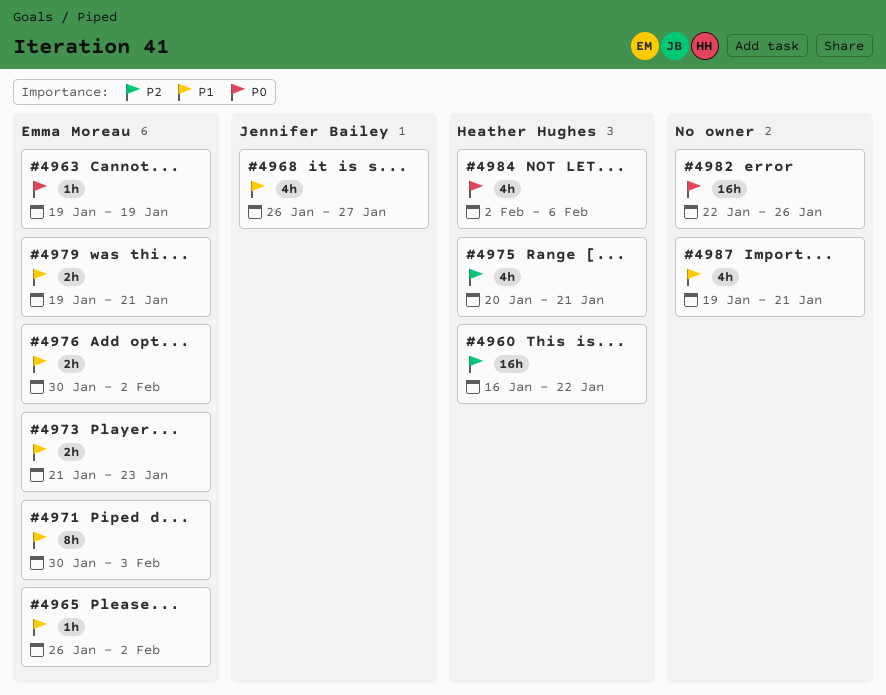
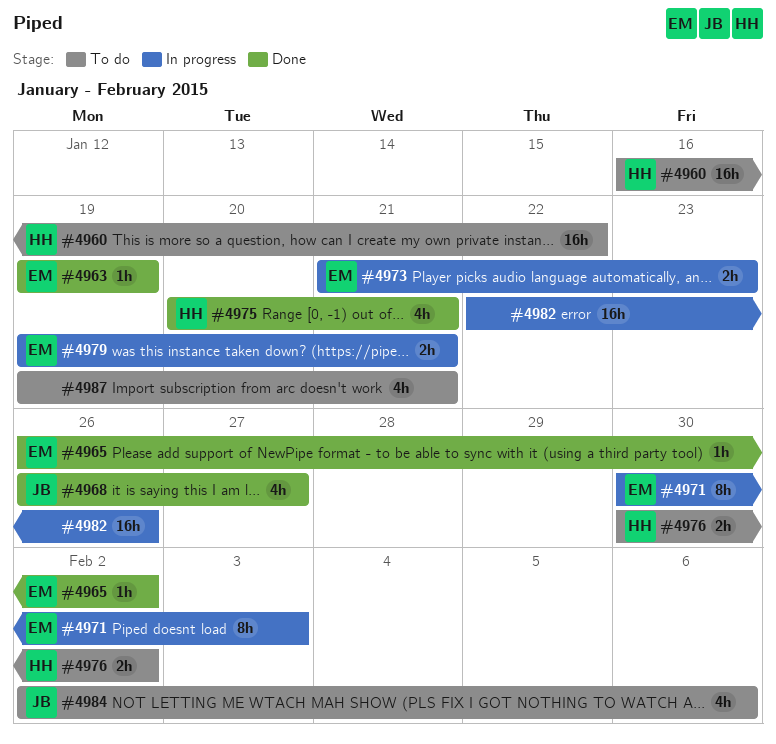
#4976, owner: Emma Moreau -> Heather Hughes
#4984, owner: Heather Hughes -> Jennifer Bailey

